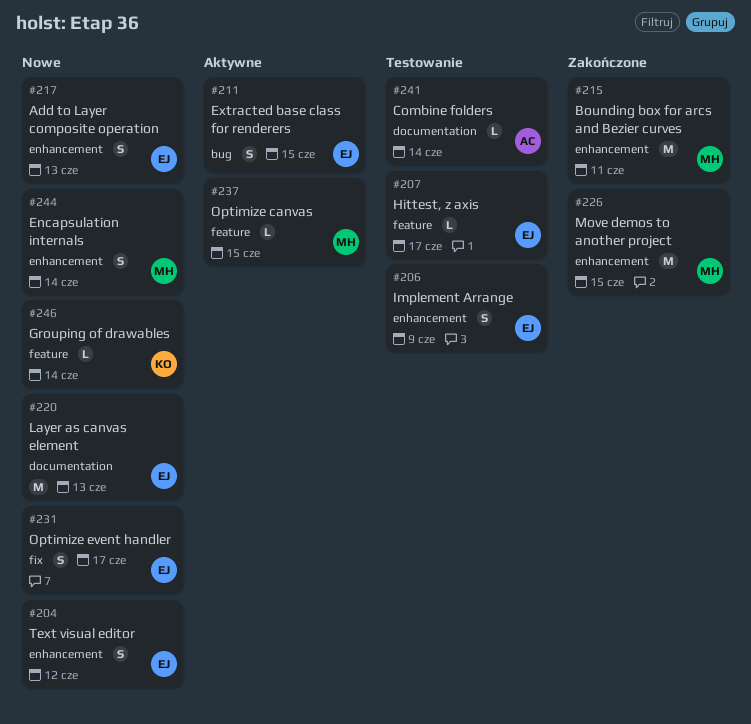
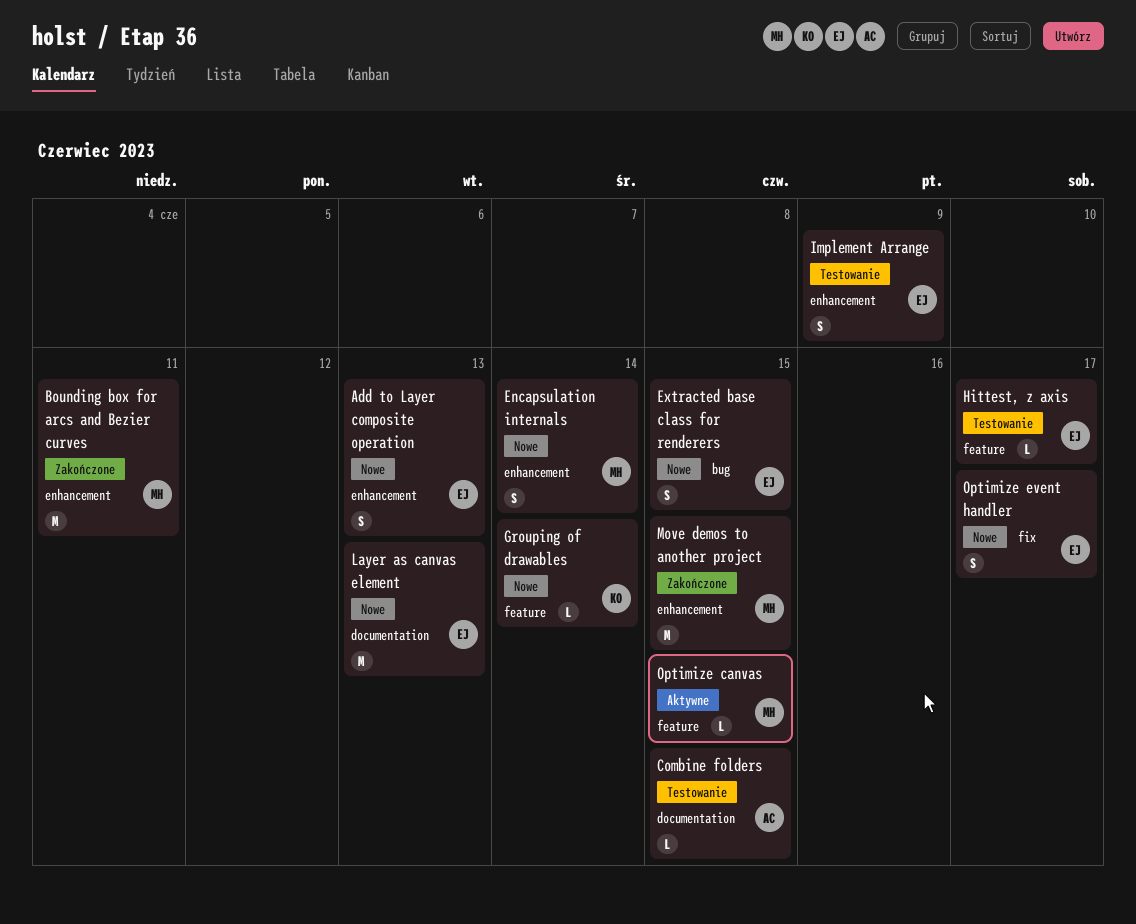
Combine folders, due: Jun 14 -> Jun 15
Extracted base class for renderers, status: Aktywne -> Nowe
Text visual editor: present -> none

